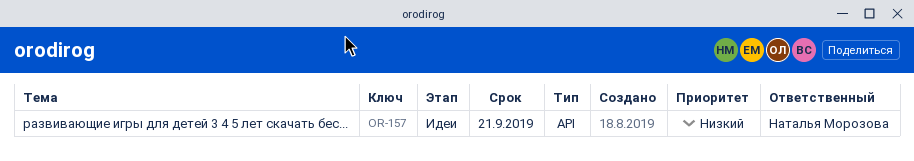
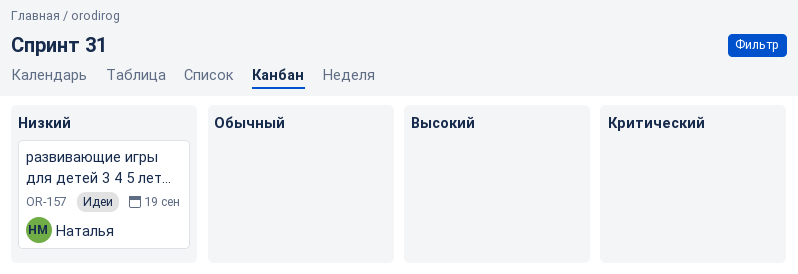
OR-157, due: Sep 21 -> Sep 19

